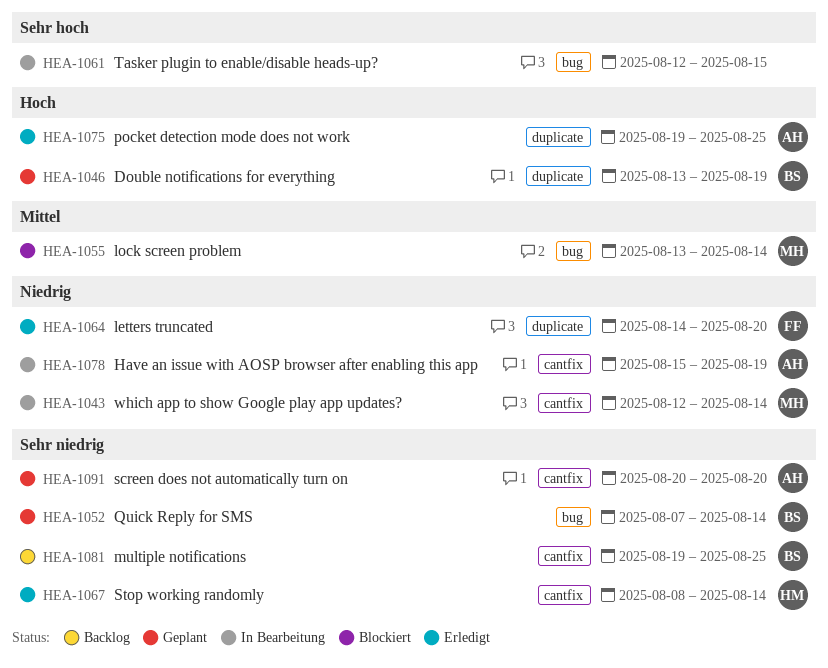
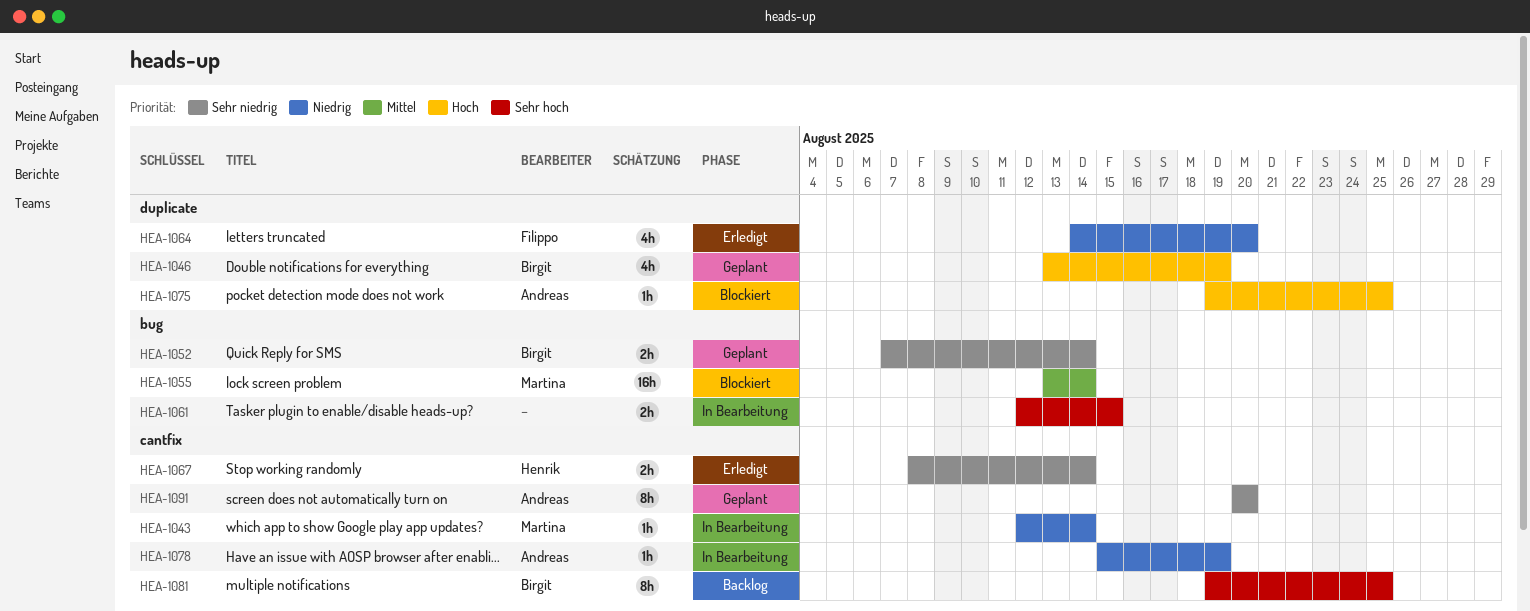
HEA-1075, status: Erledigt -> Blockiert
HEA-1081, priority: Sehr niedrig -> Sehr hoch

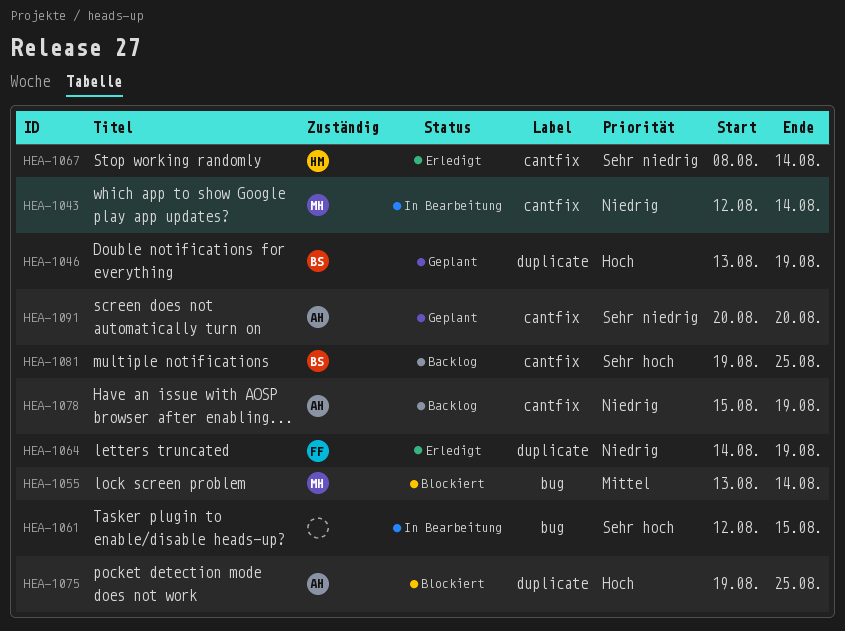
HEA-1052: present -> none
HEA-1064, due: Aug 20 -> Aug 19
HEA-1078, status: In Bearbeitung -> Backlog

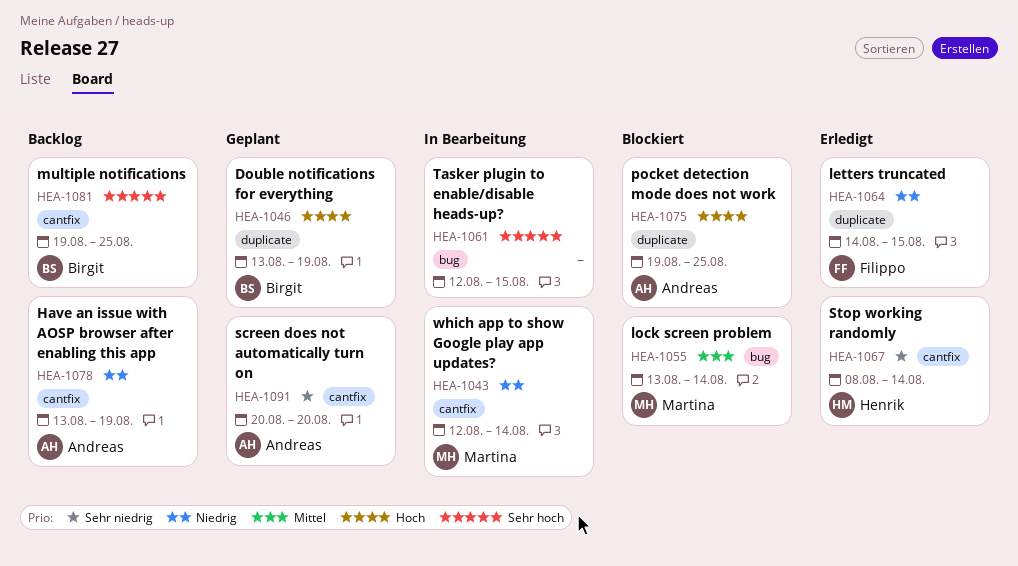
HEA-1064, due: Aug 19 -> Aug 15
HEA-1078, start: Aug 15 -> Aug 13

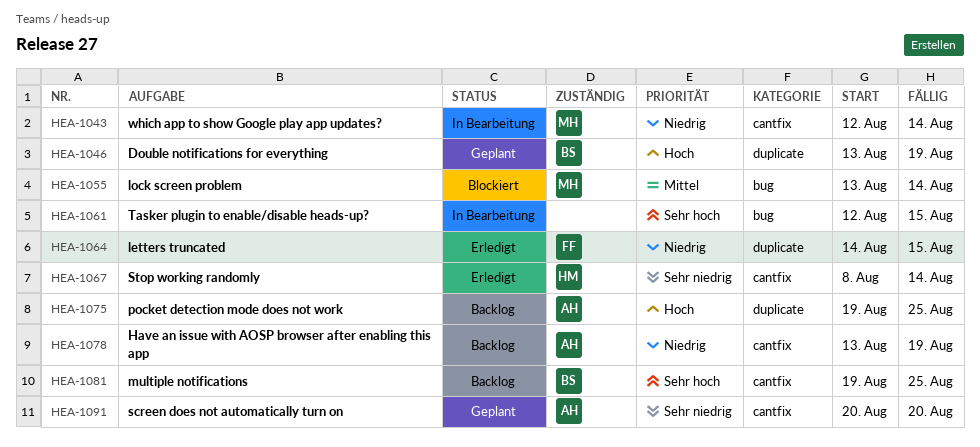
HEA-1075, status: Blockiert -> Backlog

